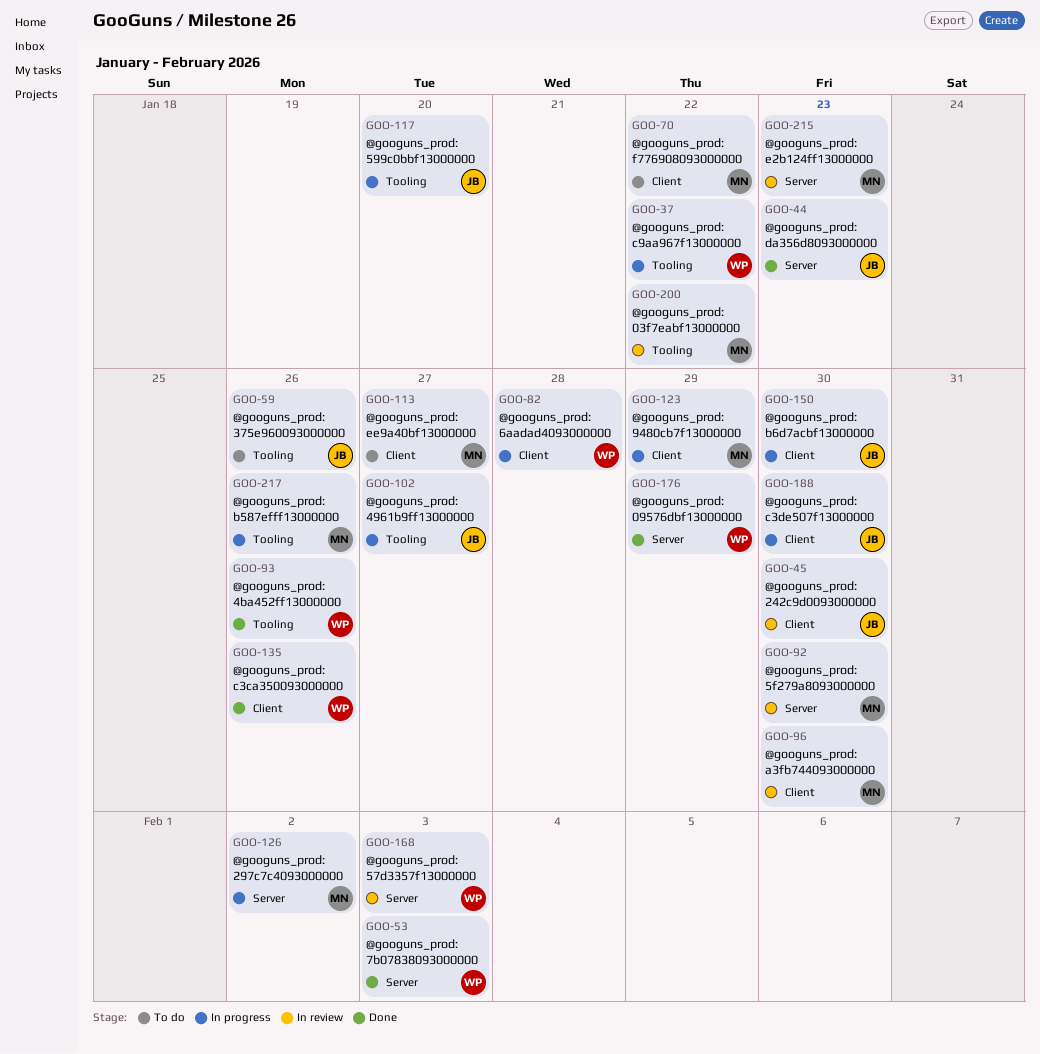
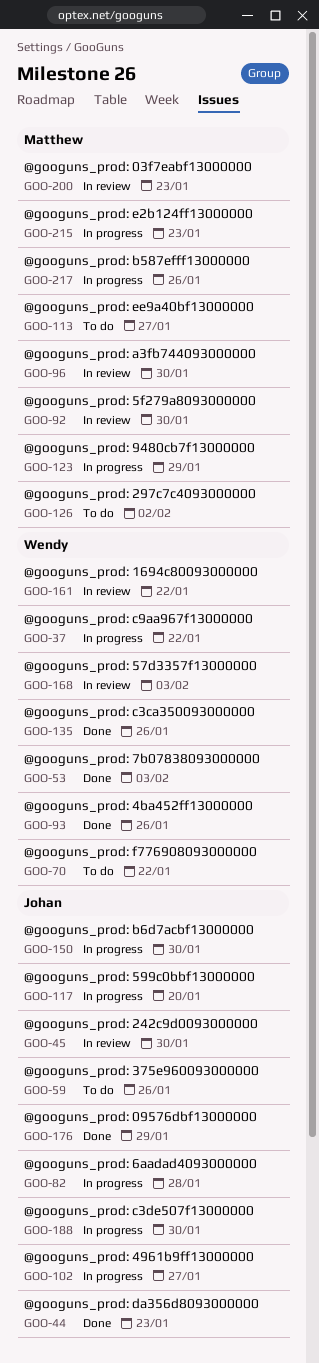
GOO-70, owner: Matthew -> Wendy
GOO-82, owner: Wendy -> Johan
GOO-126, status: In progress -> To do
GOO-161: none -> present
GOO-176, owner: Wendy -> Johan
GOO-200, due: Jan 22 -> Jan 23
GOO-215, status: In review -> In progress

